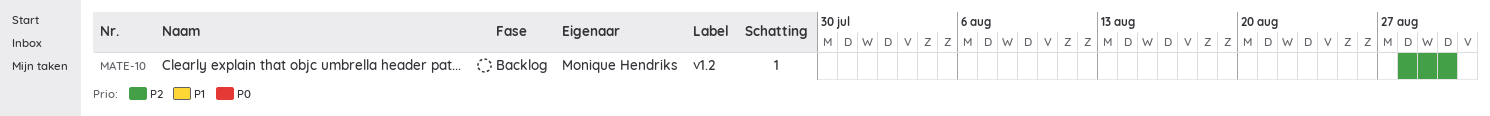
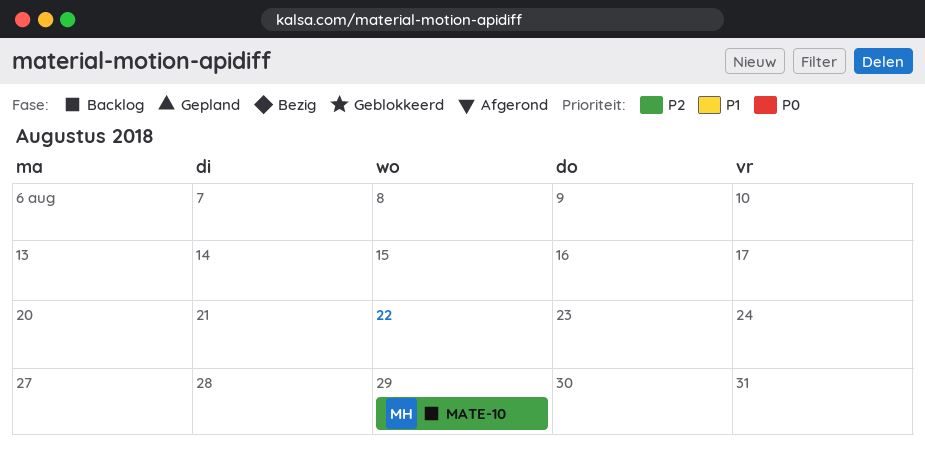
MATE-10, start: Aug 28 -> Aug 29
MATE-10, due: Aug 30 -> Aug 29

